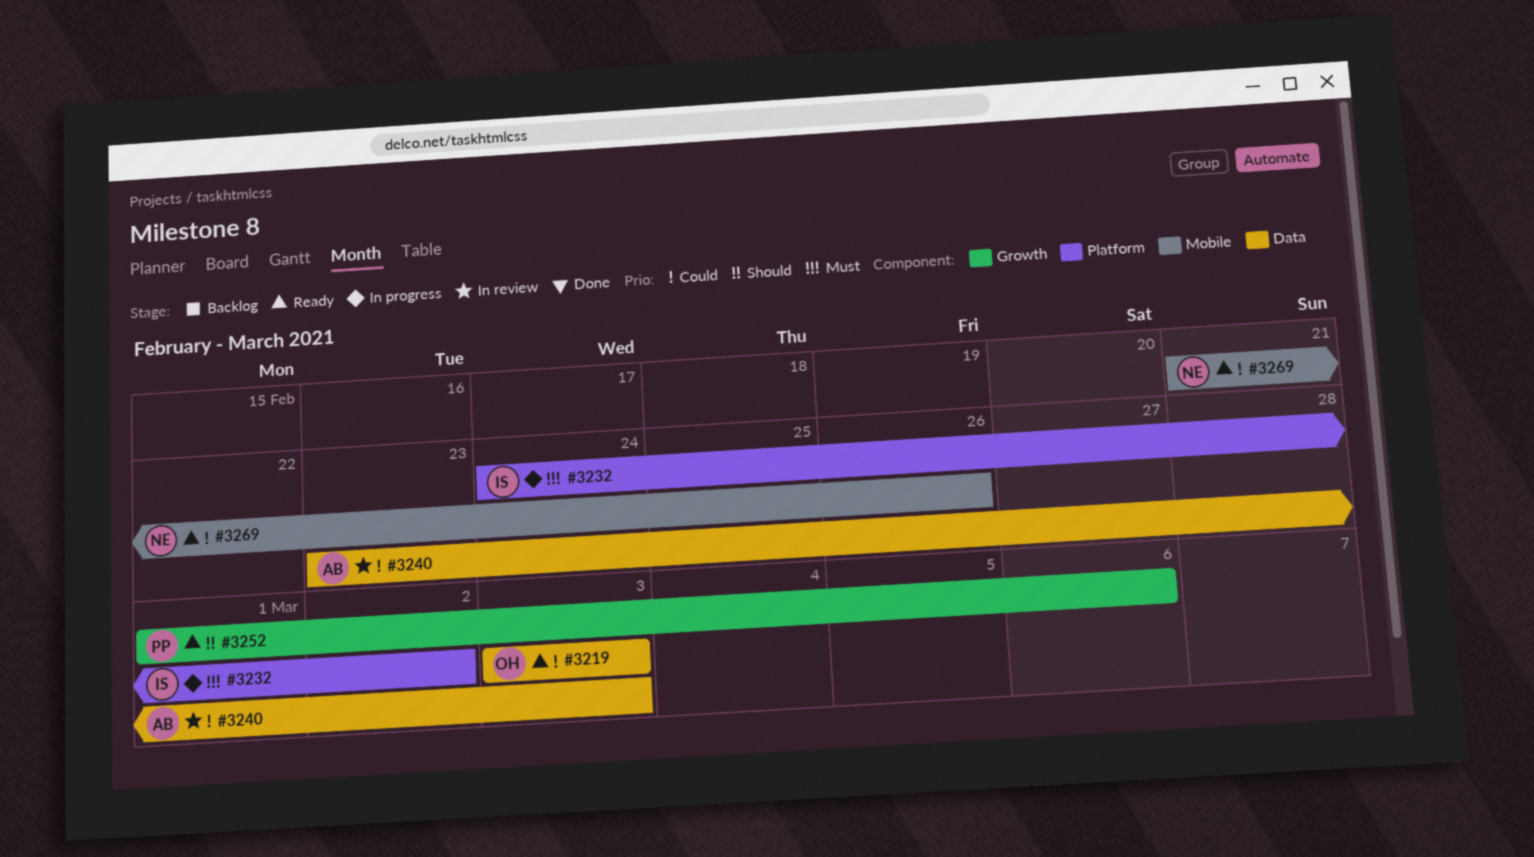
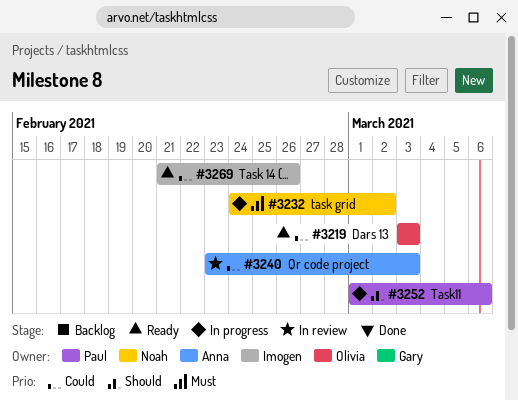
#3232, owner: Imogen -> Noah
#3252, status: Ready -> In progress
#3269, owner: Noah -> Imogen

